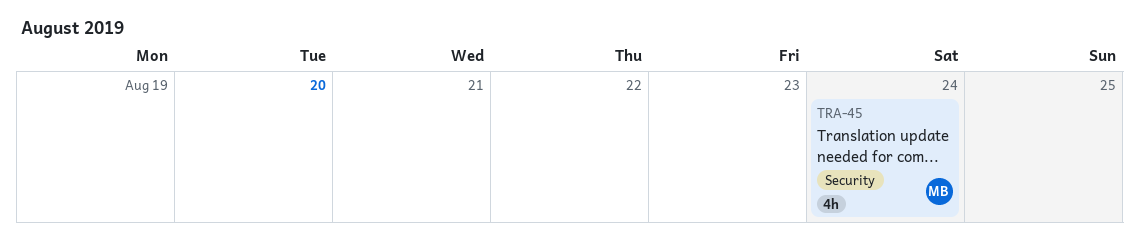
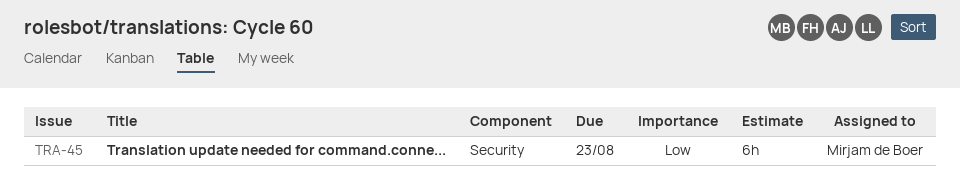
TRA-45, estimate: 4h -> 6h
TRA-45, due: Aug 24 -> Aug 23

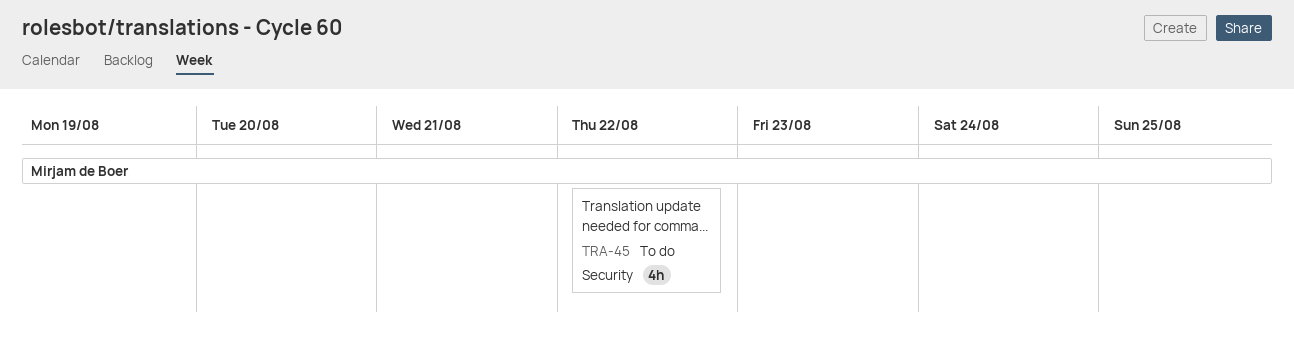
TRA-45, estimate: 6h -> 4h
TRA-45, due: Aug 23 -> Aug 22

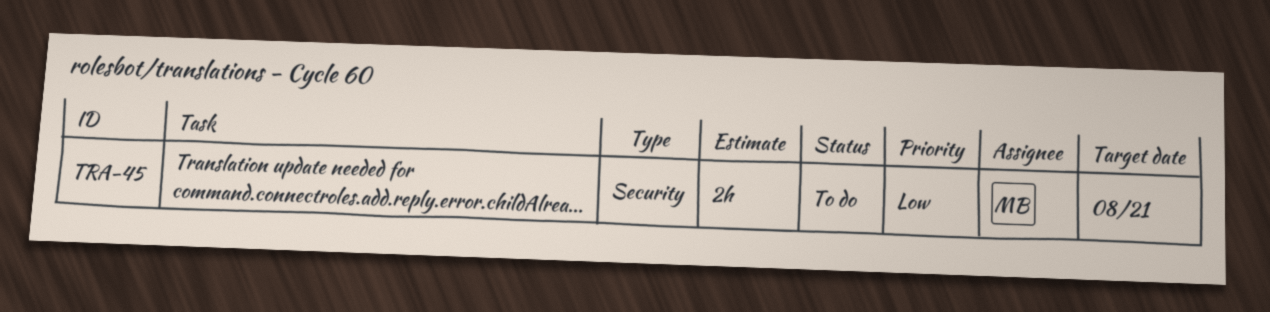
TRA-45, estimate: 4h -> 2h
TRA-45, due: Aug 22 -> Aug 21

